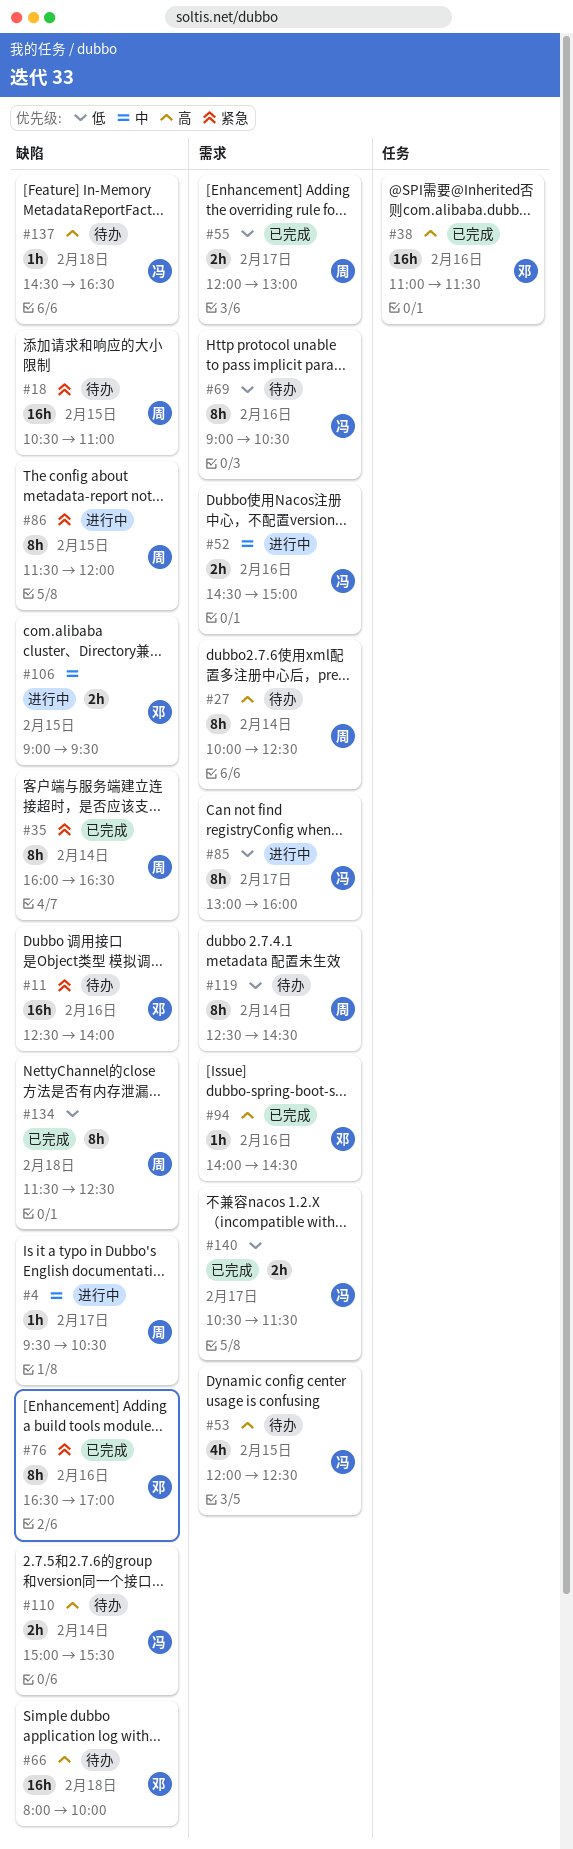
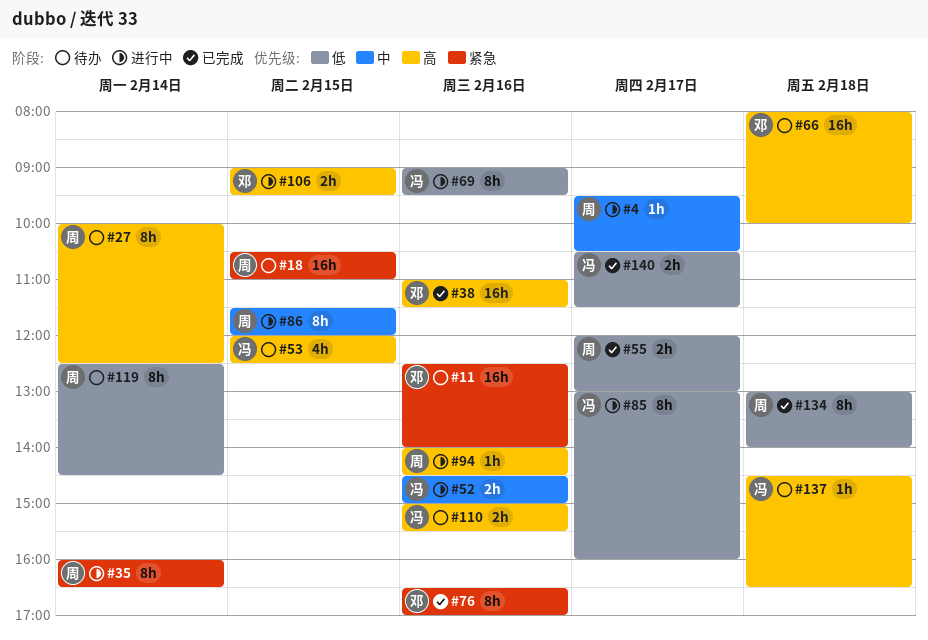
#35, status: 已完成 -> 进行中
#69, status: 待办 -> 进行中
#69, ends: 10:30 -> 09:30
#86, priority: 紧急 -> 中
#94, status: 已完成 -> 进行中
#94, owner: 邓 -> 周
#106, priority: 中 -> 高
#110, day: Feb 14 -> Feb 16
#134, begins: 11:30 -> 13:00
#134, ends: 12:30 -> 14:00

